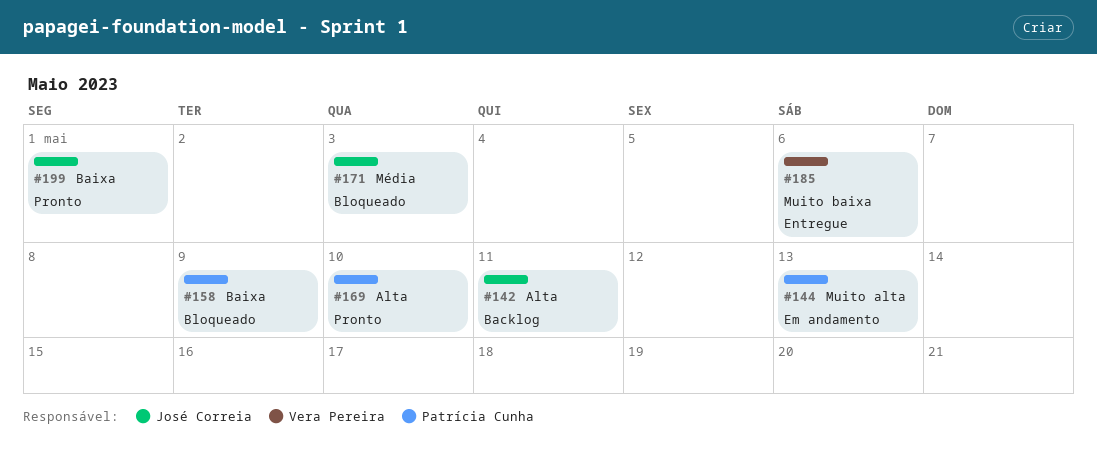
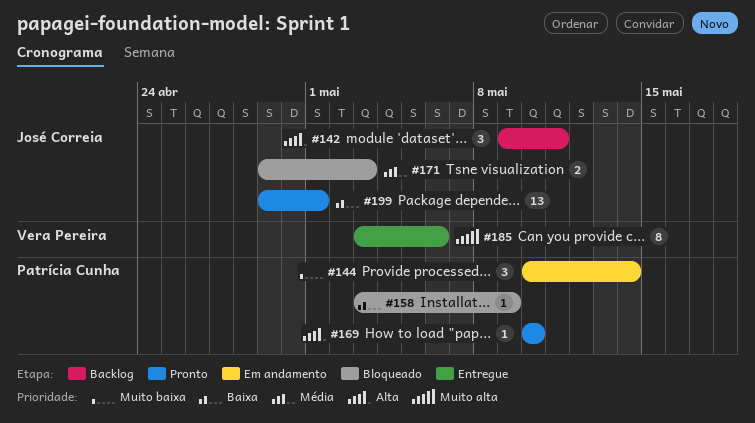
#144, priority: Muito alta -> Muito baixa
#144, due: May 13 -> May 14
#185, priority: Muito baixa -> Muito alta

